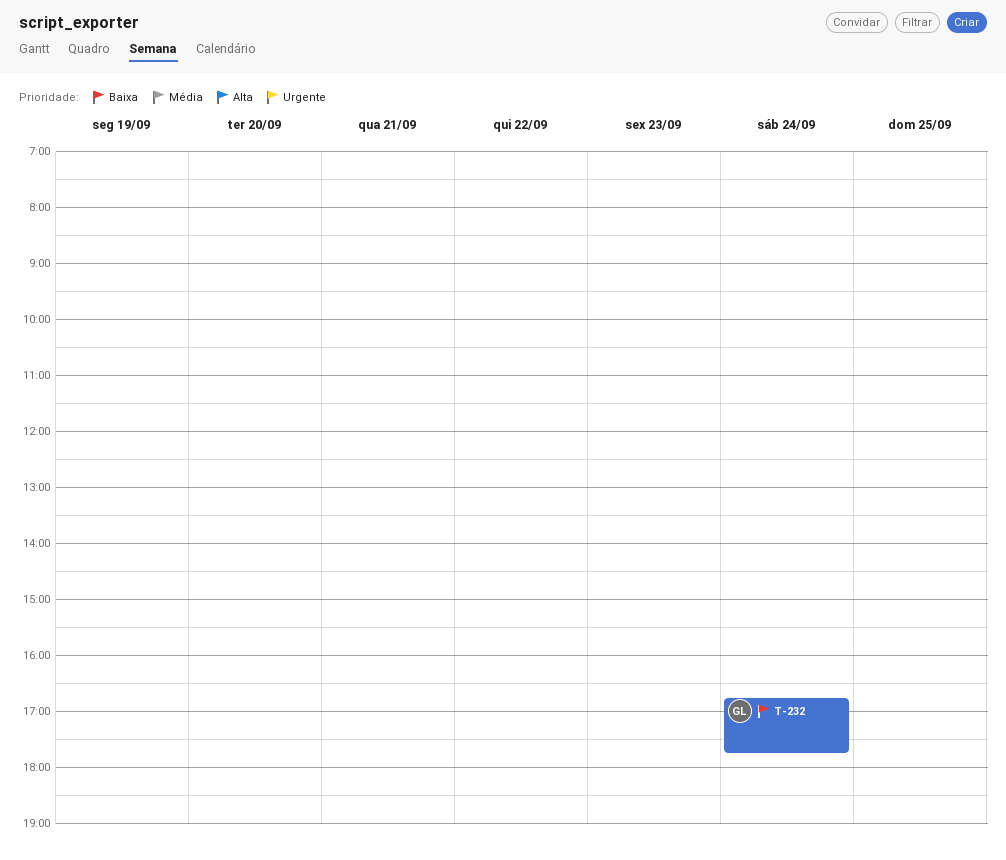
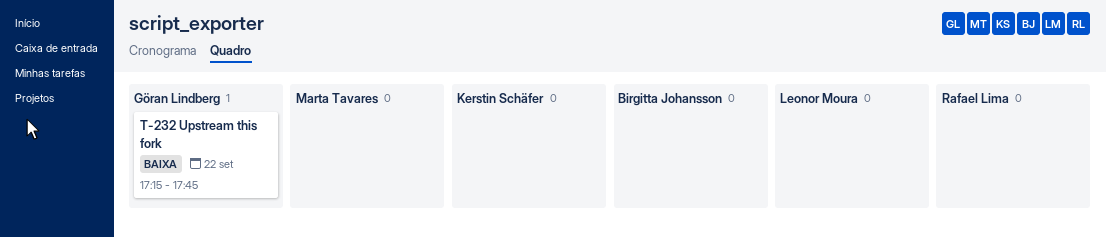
T-232, day: Sep 24 -> Sep 22
T-232, begins: 16:45 -> 17:15

